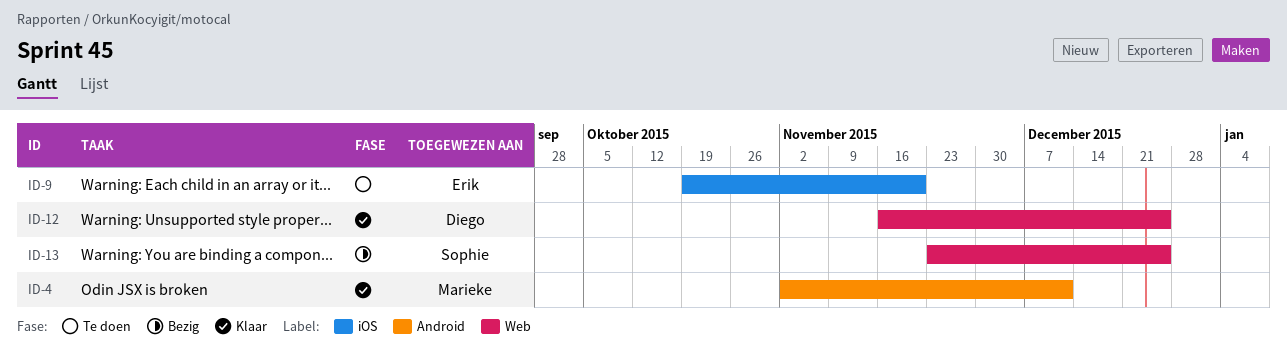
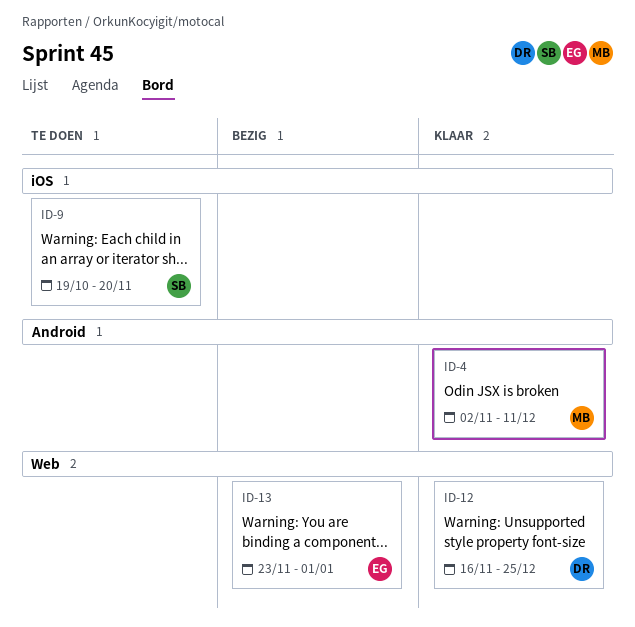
ID-9, owner: Erik -> Sophie
ID-13, owner: Sophie -> Erik
ID-13, due: Dec 25 -> Jan 1

